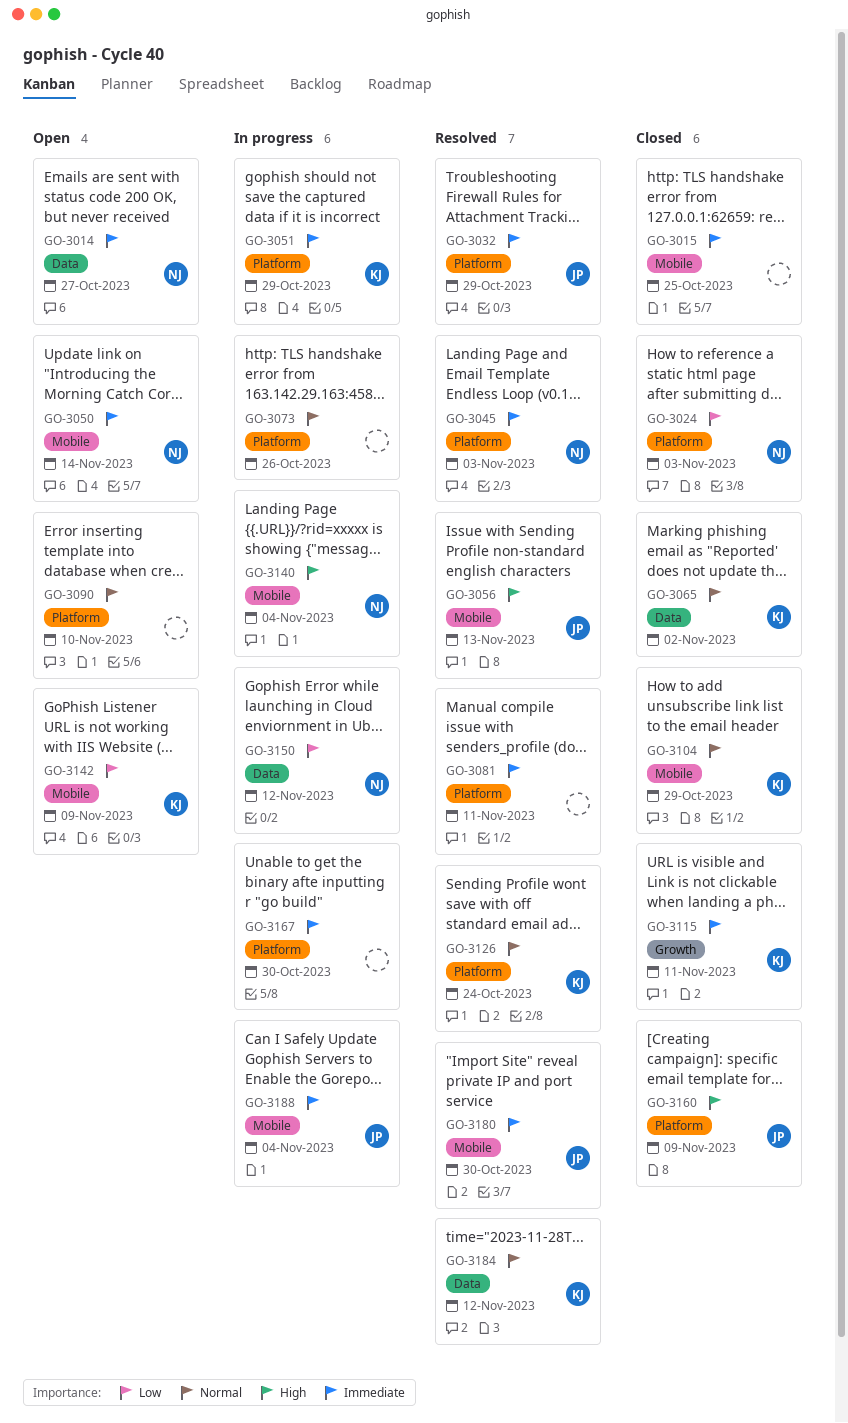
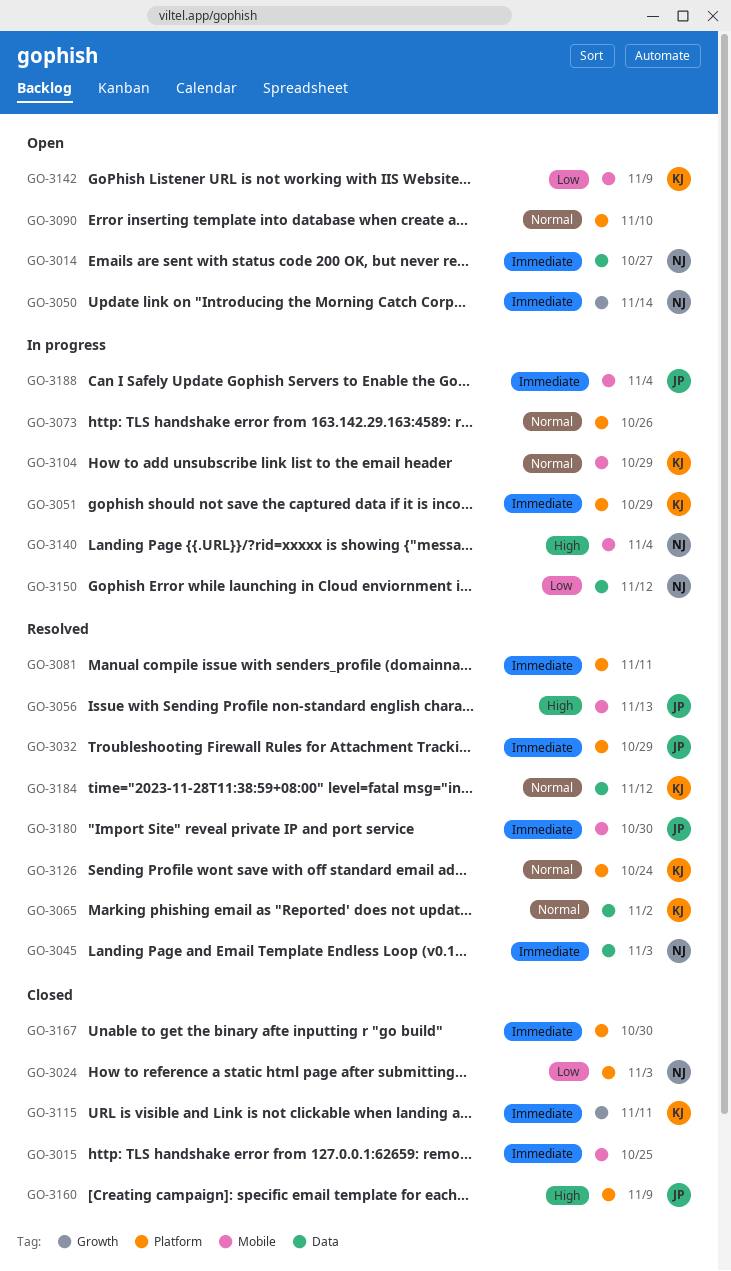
GO-3045, label: Platform -> Data
GO-3050, label: Mobile -> Growth
GO-3065, status: Closed -> Resolved
GO-3104, status: Closed -> In progress
GO-3167, status: In progress -> Closed

